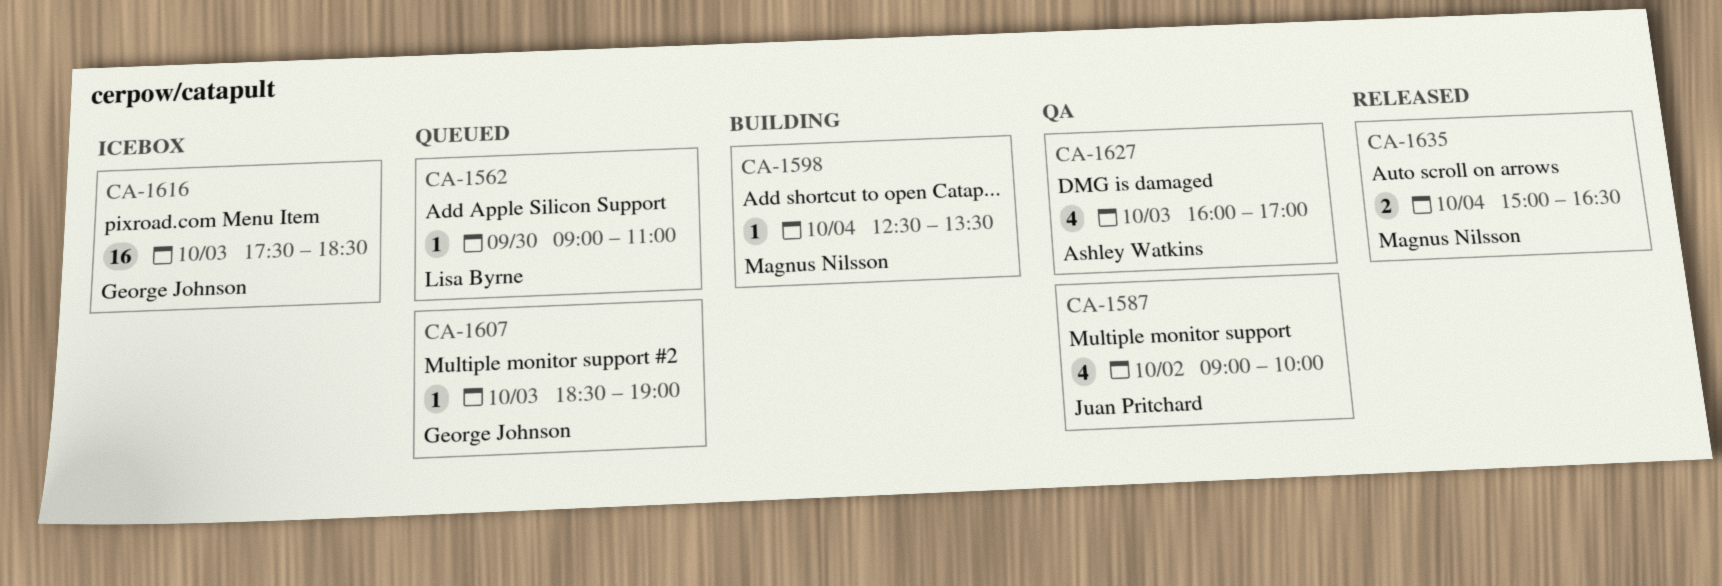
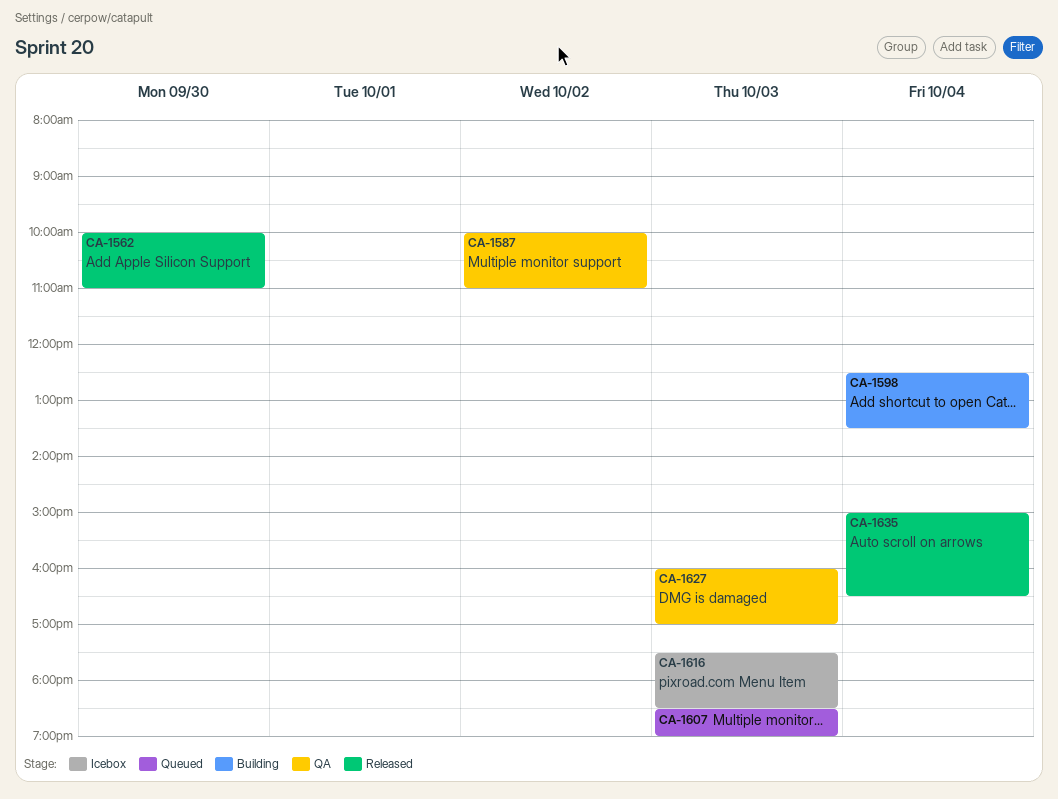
CA-1562, status: Queued -> Released
CA-1562, begins: 09:00 -> 10:00
CA-1587, begins: 09:00 -> 10:00
CA-1587, ends: 10:00 -> 11:00

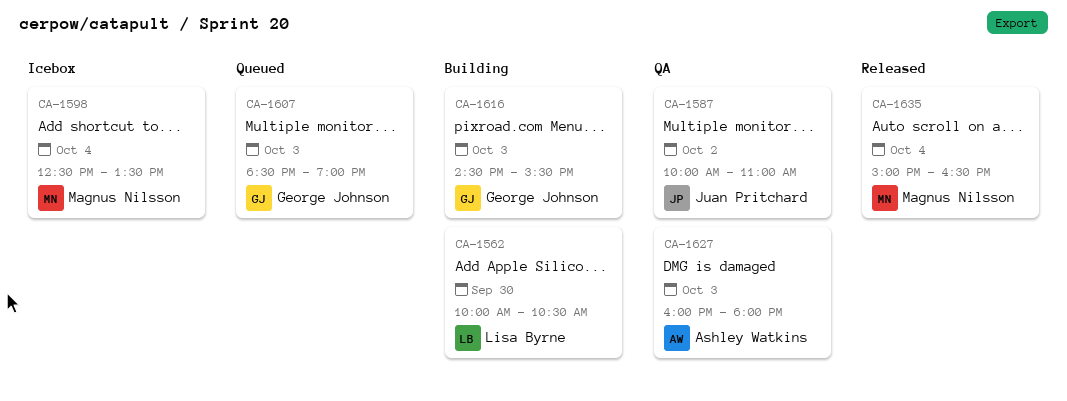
CA-1562, status: Released -> Building
CA-1562, ends: 11:00 -> 10:30
CA-1598, status: Building -> Icebox
CA-1616, status: Icebox -> Building
CA-1616, begins: 17:30 -> 14:30
CA-1616, ends: 18:30 -> 15:30
CA-1627, ends: 17:00 -> 18:00

